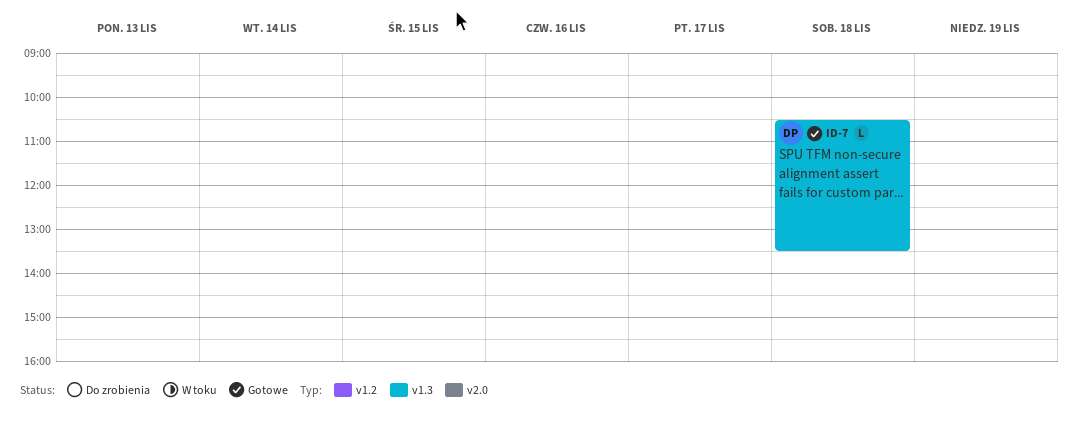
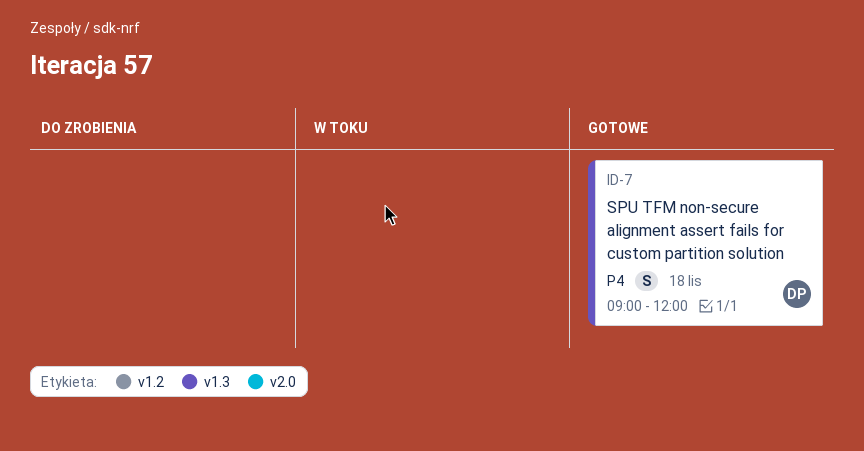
ID-7, estimate: L -> S
ID-7, begins: 10:30 -> 09:00
ID-7, ends: 13:30 -> 12:00

